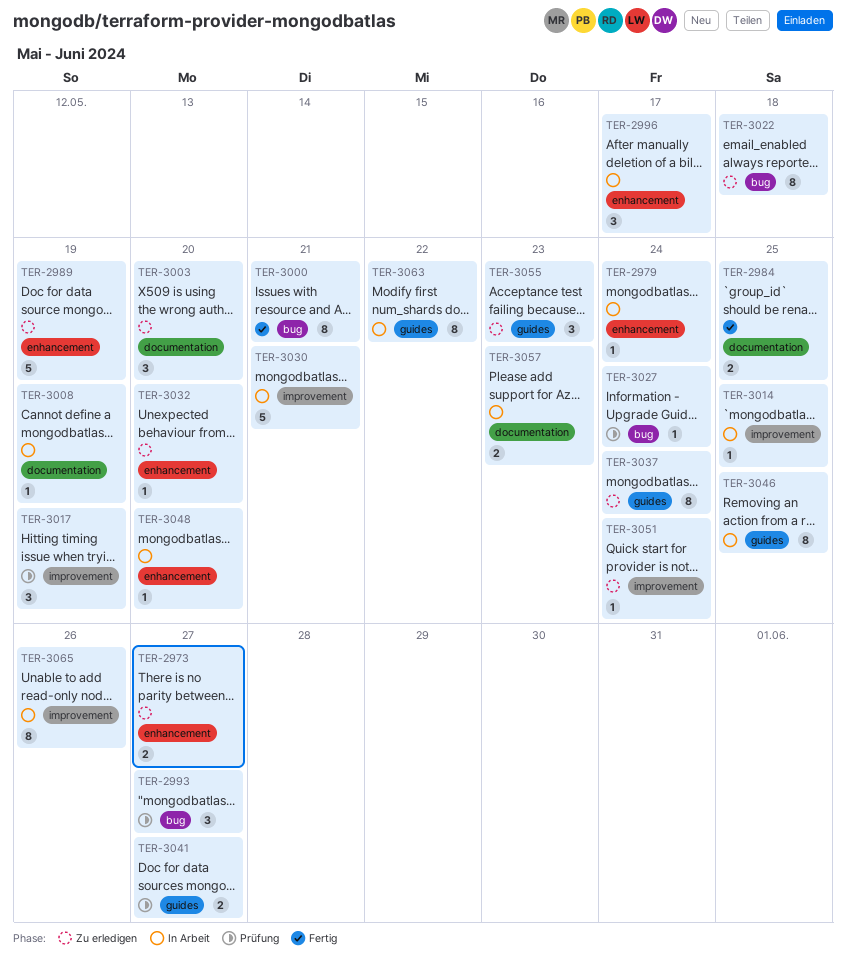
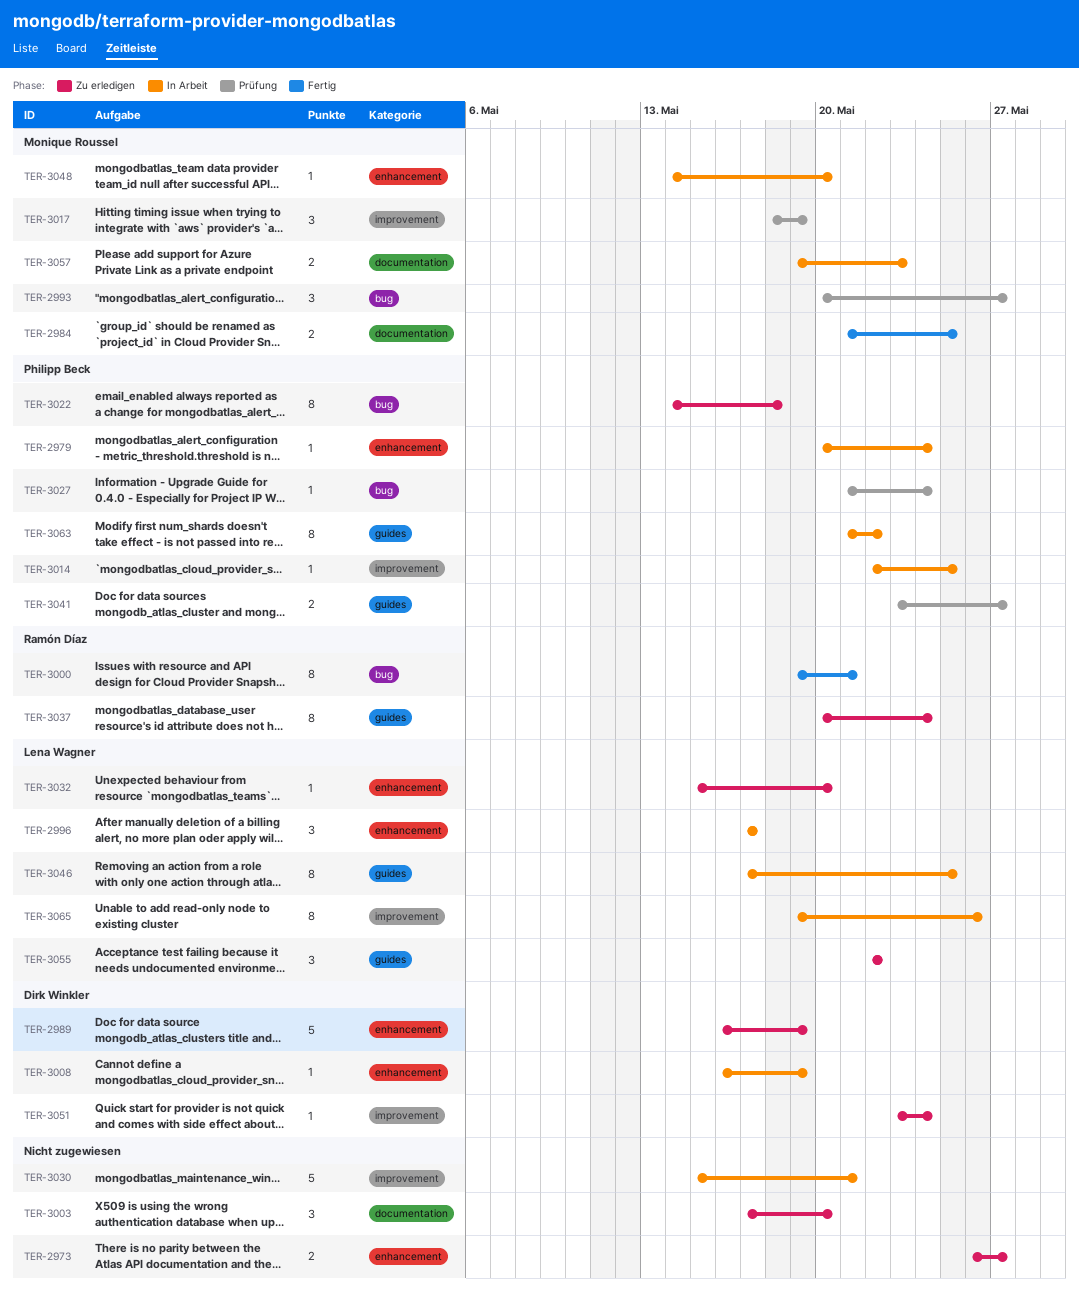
TER-3008, label: documentation -> enhancement
TER-3055, due: May 23 -> May 22

